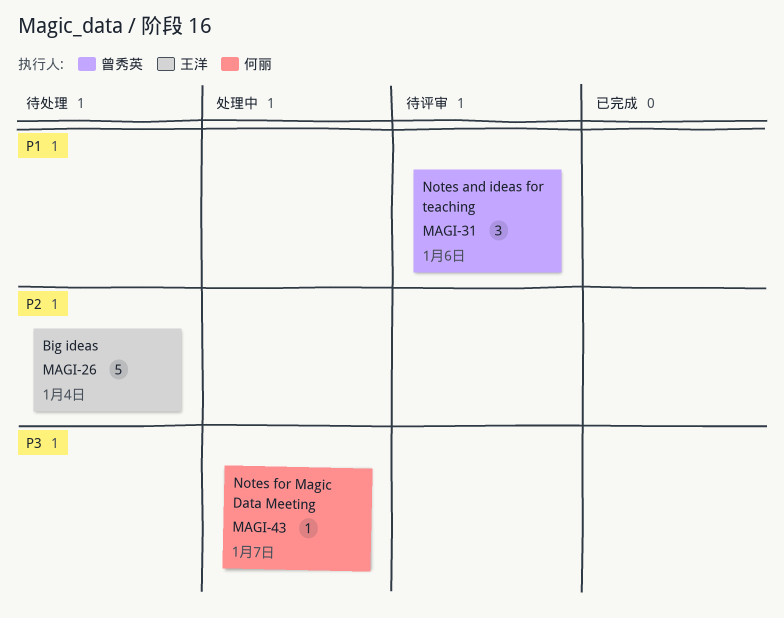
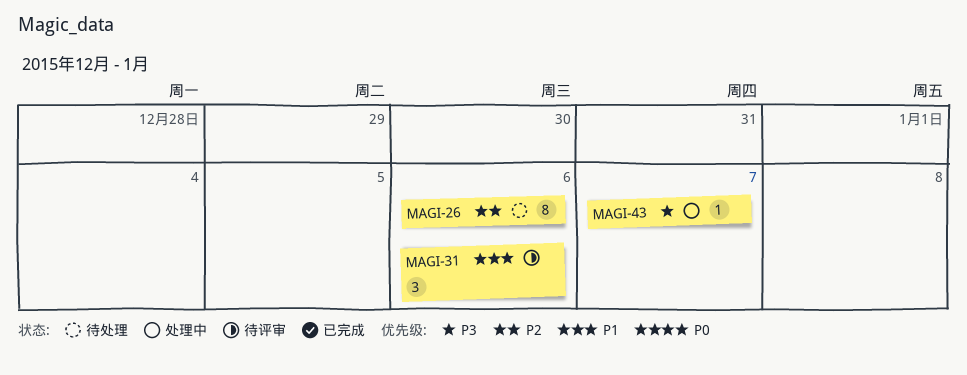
MAGI-26, estimate: 5 -> 8
MAGI-26, due: Jan 4 -> Jan 6

